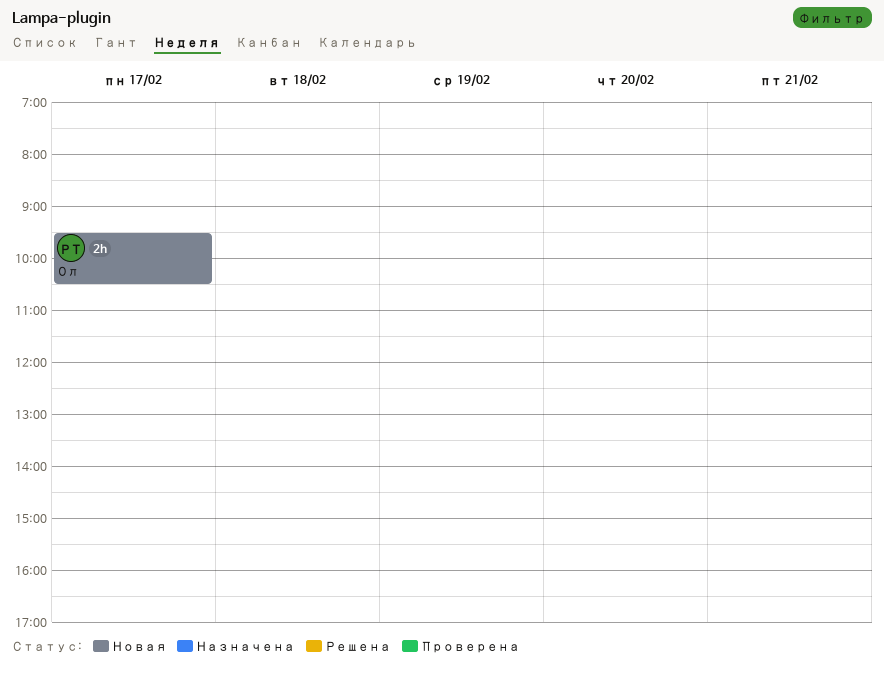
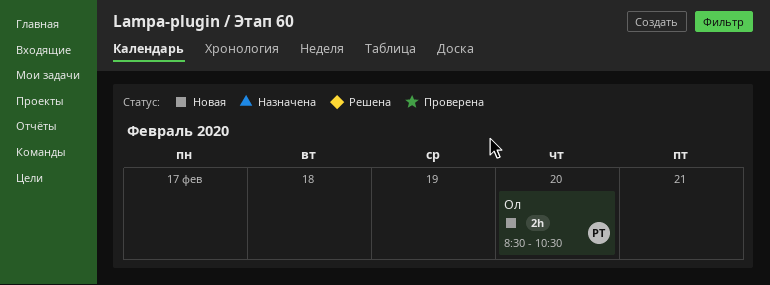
Ол, day: Feb 17 -> Feb 20
Ол, begins: 09:30 -> 08:30

